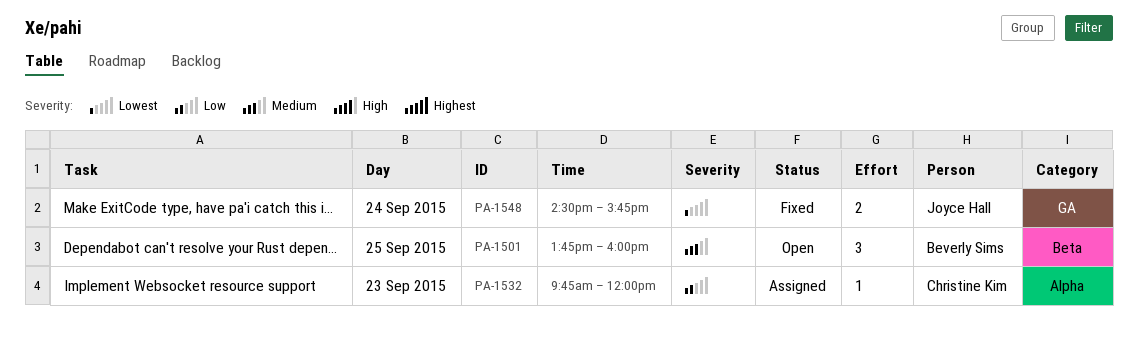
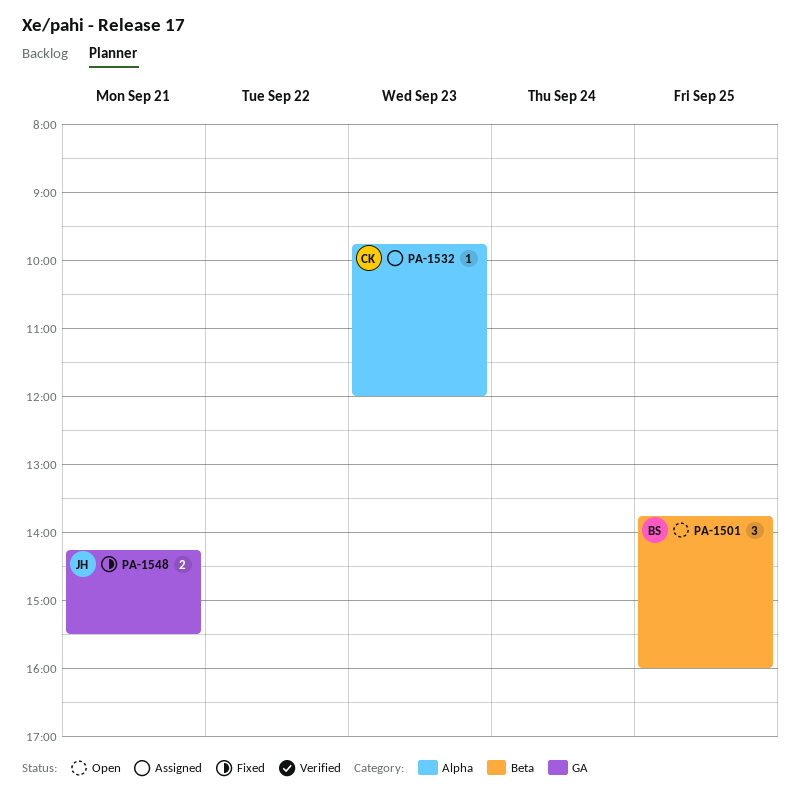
PA-1548, day: Sep 24 -> Sep 21
PA-1548, begins: 14:30 -> 14:15
PA-1548, ends: 15:45 -> 15:30

